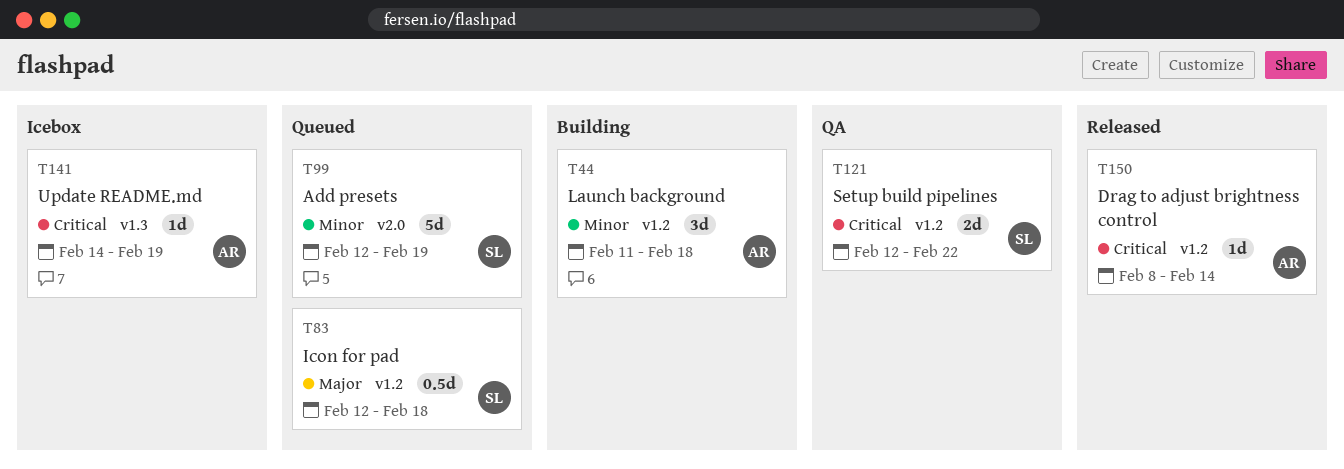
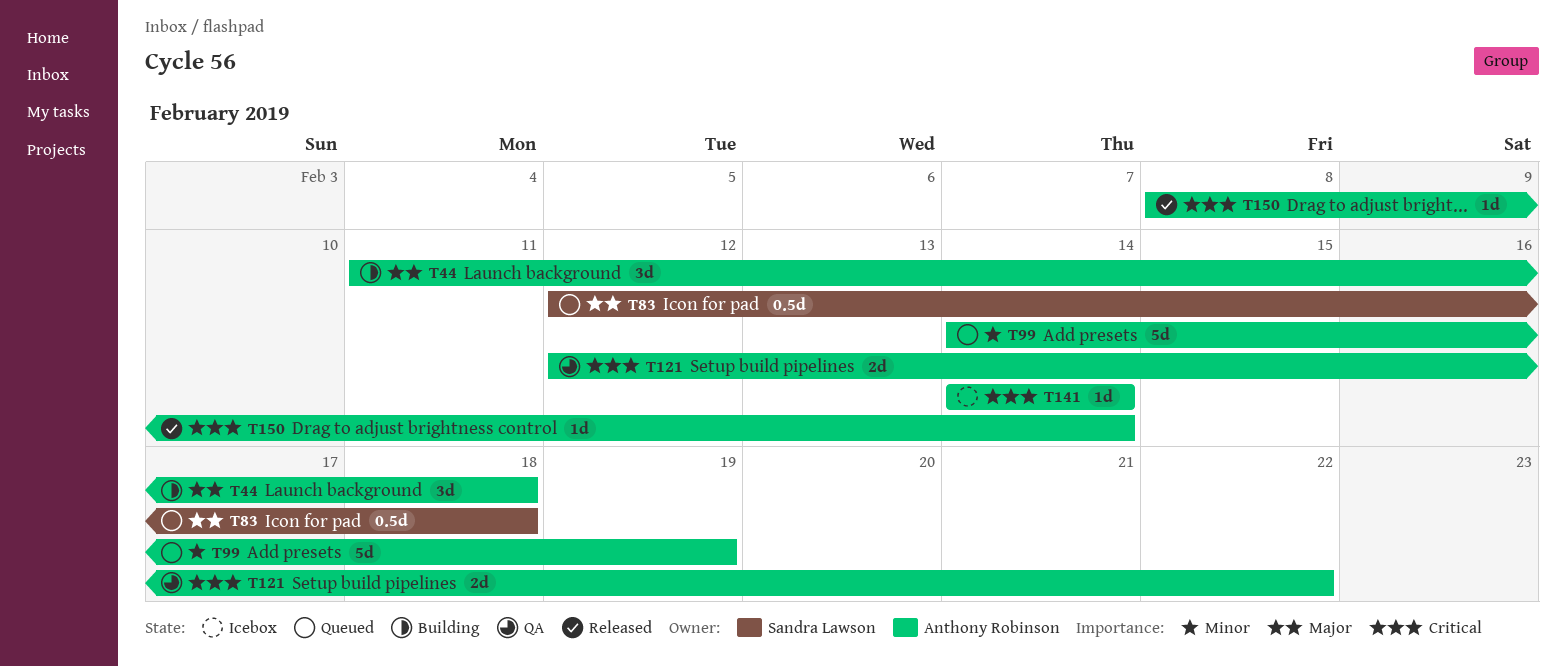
T44, priority: Minor -> Major
T99, owner: Sandra Lawson -> Anthony Robinson
T99, start: Feb 12 -> Feb 14
T121, owner: Sandra Lawson -> Anthony Robinson
T141, due: Feb 19 -> Feb 14

